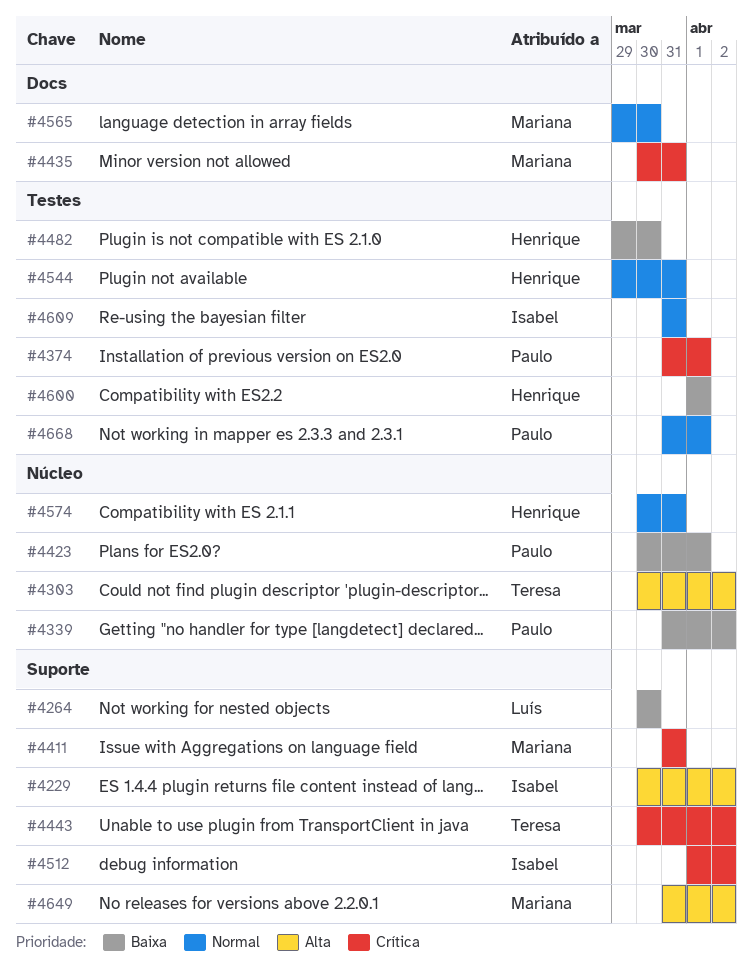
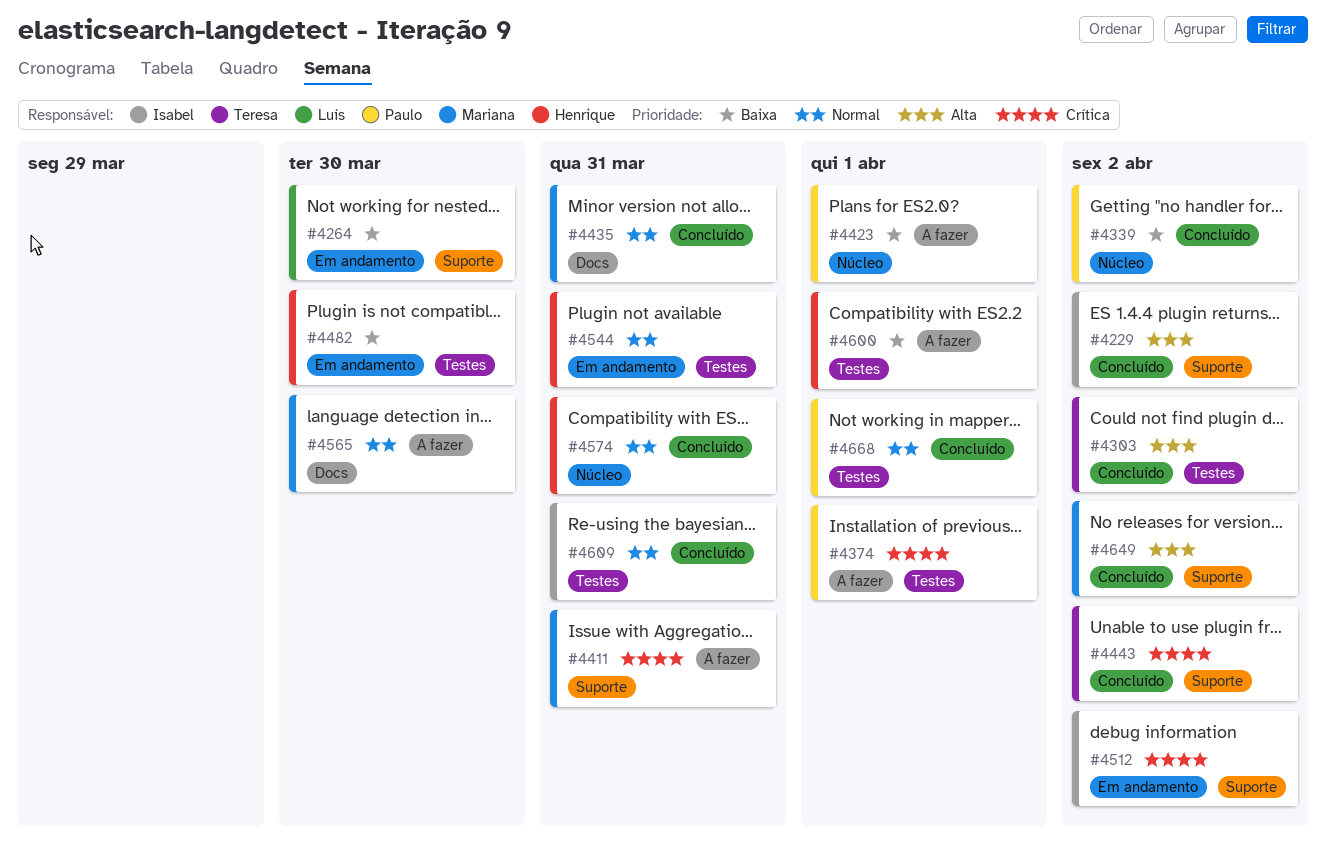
#4303, label: Núcleo -> Testes
#4435, priority: Crítica -> Normal

